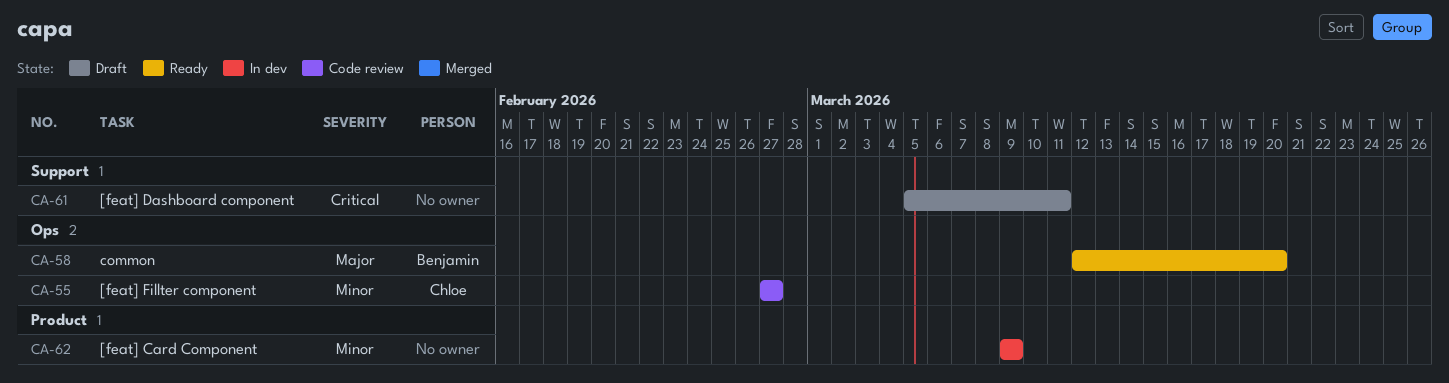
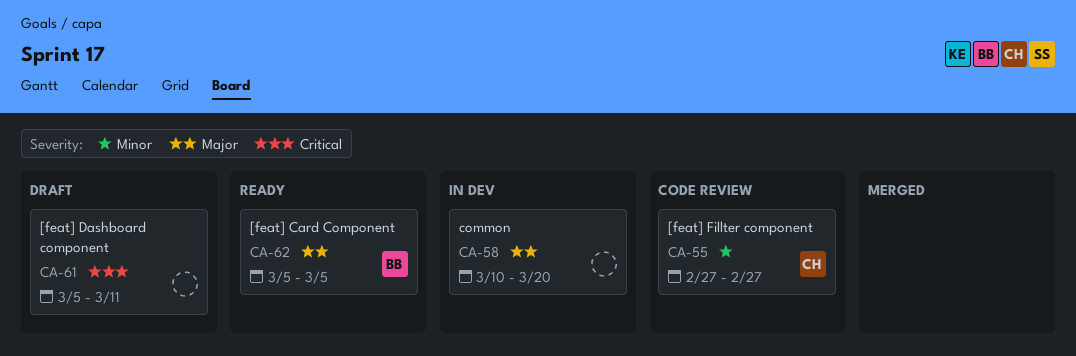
CA-58, status: Ready -> In dev
CA-58, owner: Benjamin -> none
CA-58, start: Mar 12 -> Mar 10
CA-62, status: In dev -> Ready
CA-62, owner: none -> Benjamin
CA-62, priority: Minor -> Major
CA-62, start: Mar 9 -> Mar 5
CA-62, due: Mar 9 -> Mar 5

